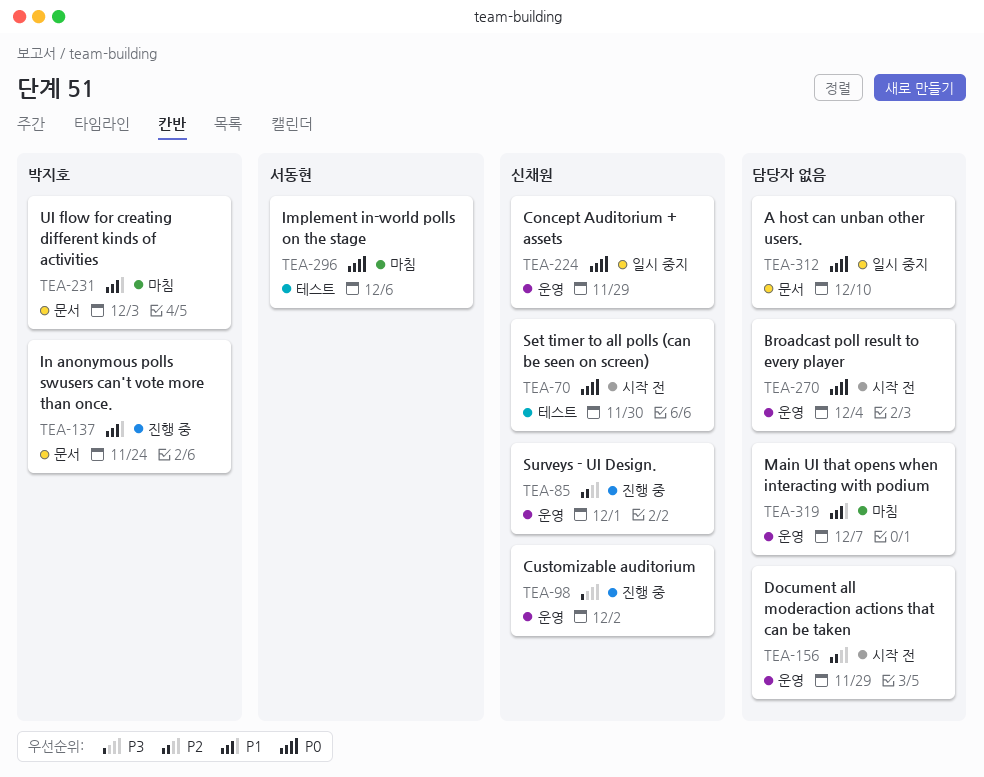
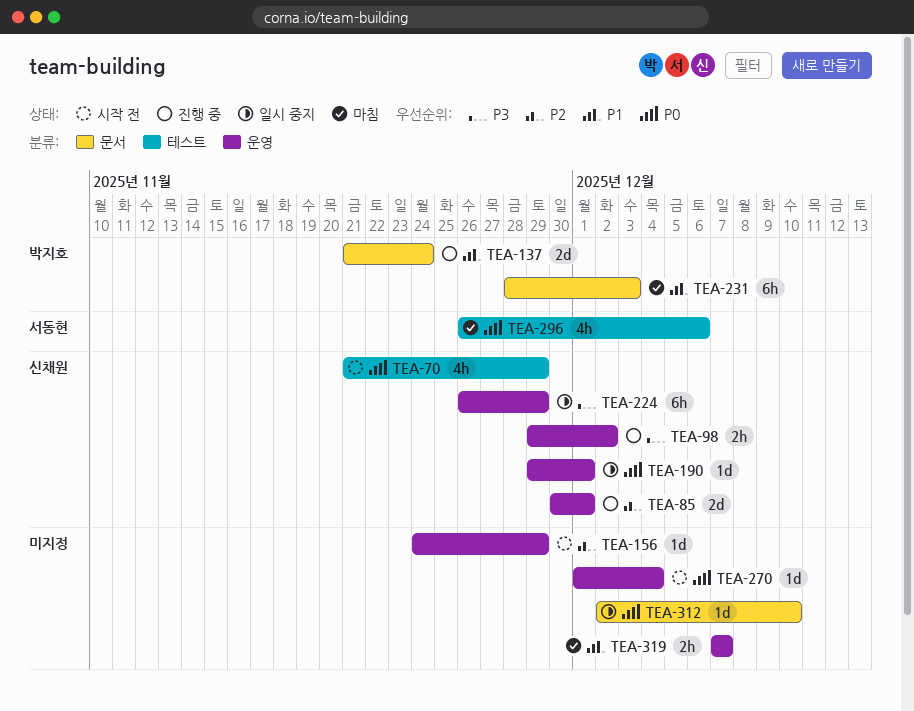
TEA-70, due: Nov 30 -> Nov 29
TEA-190: none -> present
TEA-224, priority: P0 -> P3

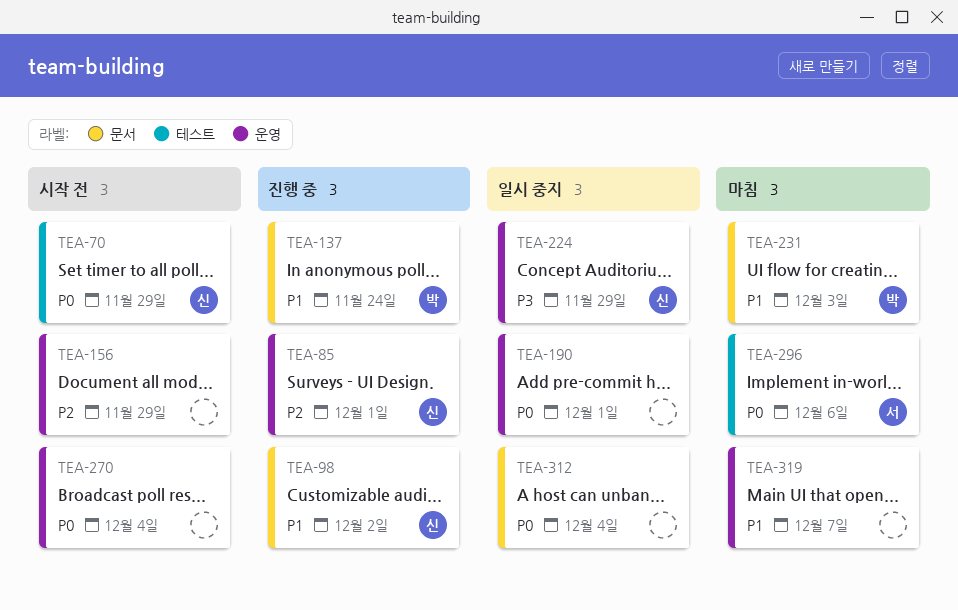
TEA-98, priority: P3 -> P1
TEA-98, label: 운영 -> 문서
TEA-190, owner: 신채원 -> none
TEA-312, due: Dec 10 -> Dec 4

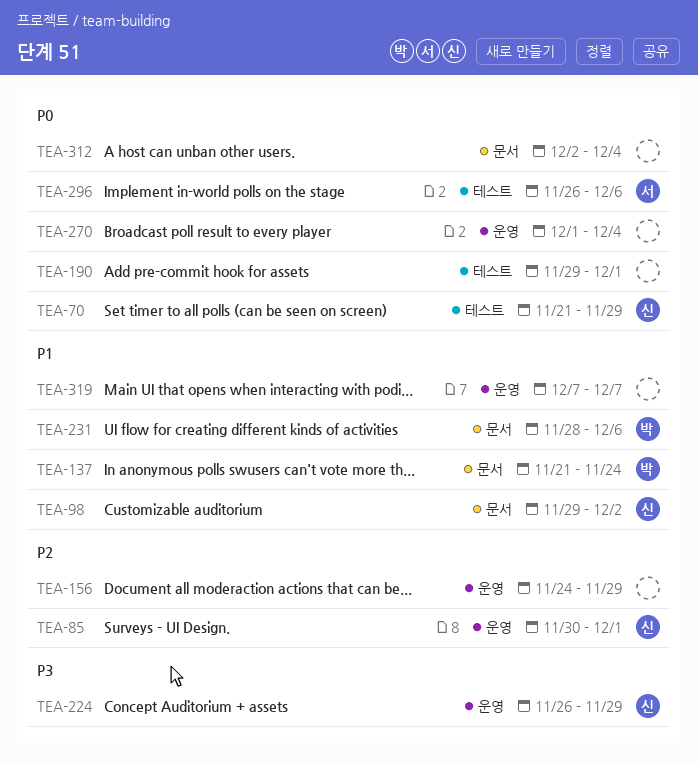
TEA-190, label: 운영 -> 테스트
TEA-231, due: Dec 3 -> Dec 6

